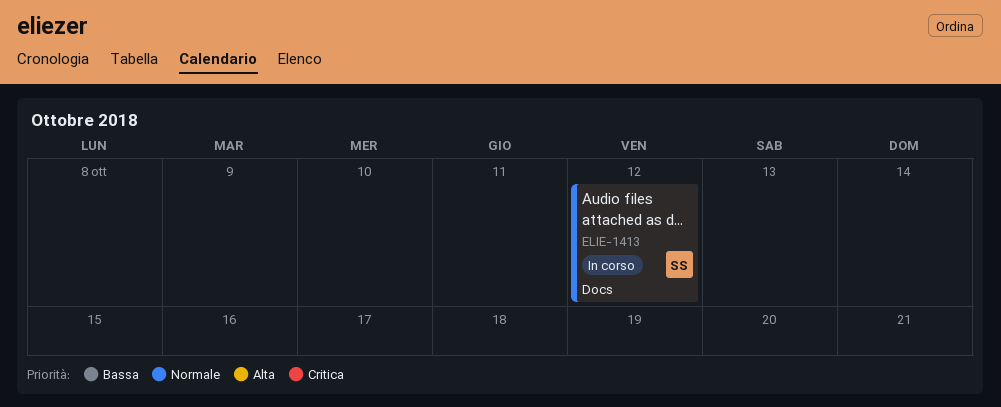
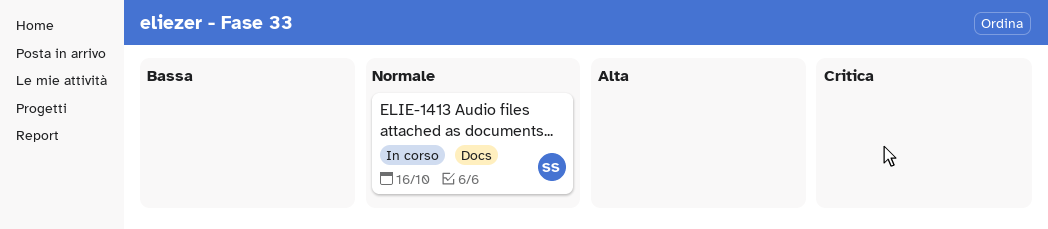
ELIE-1413, due: Oct 12 -> Oct 16

